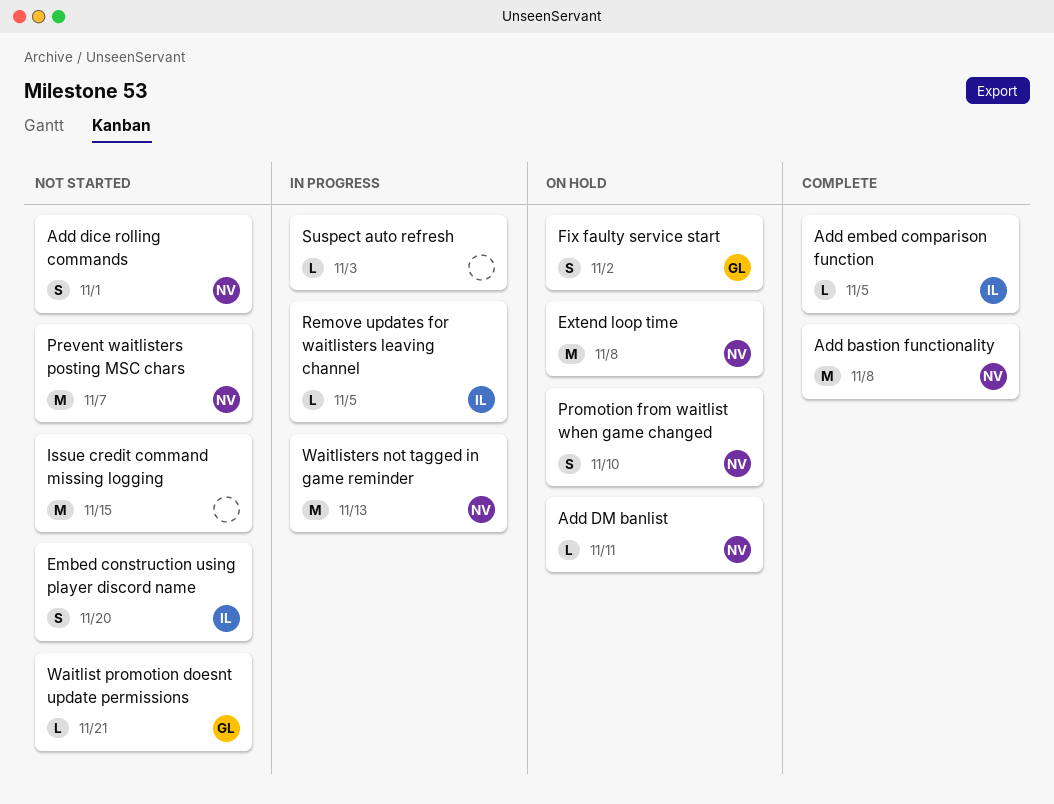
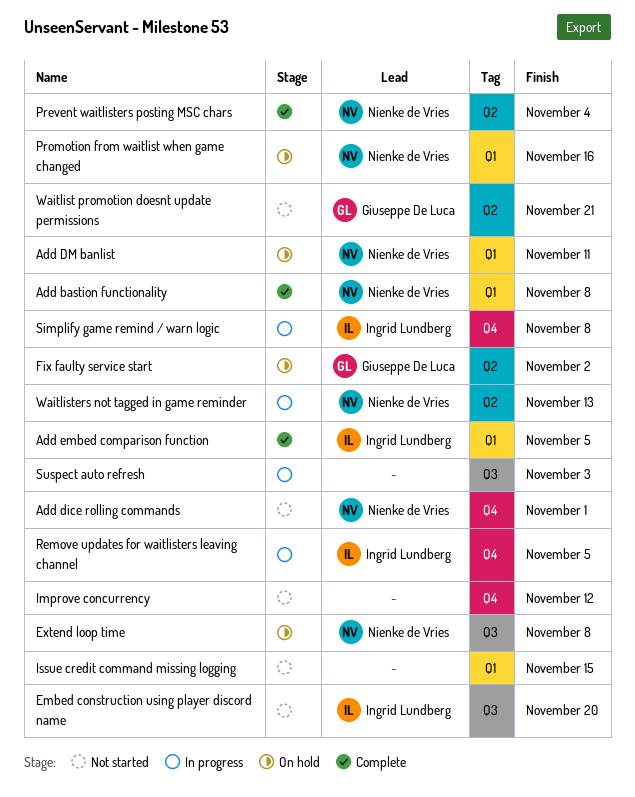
Improve concurrency: none -> present
Prevent waitlisters posting MSC chars, status: Not started -> Complete
Prevent waitlisters posting MSC chars, due: Nov 7 -> Nov 4
Promotion from waitlist when game changed, due: Nov 10 -> Nov 16
Simplify game remind / warn logic: none -> present

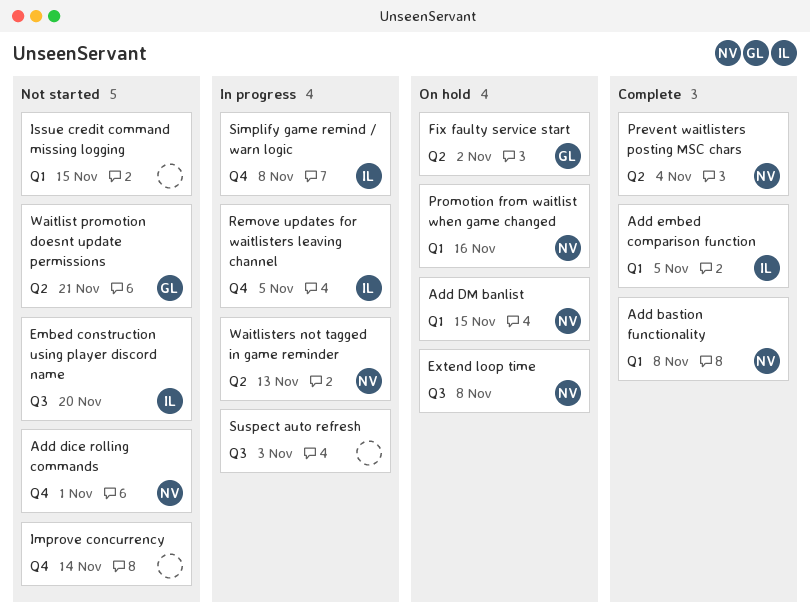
Add DM banlist, due: Nov 11 -> Nov 15
Improve concurrency, due: Nov 12 -> Nov 14

